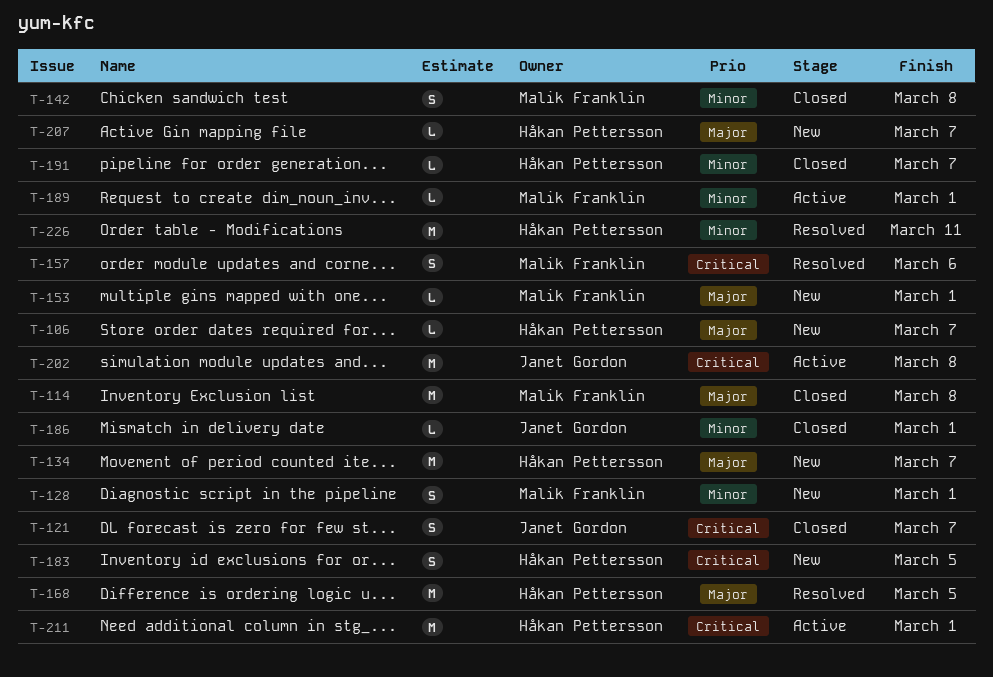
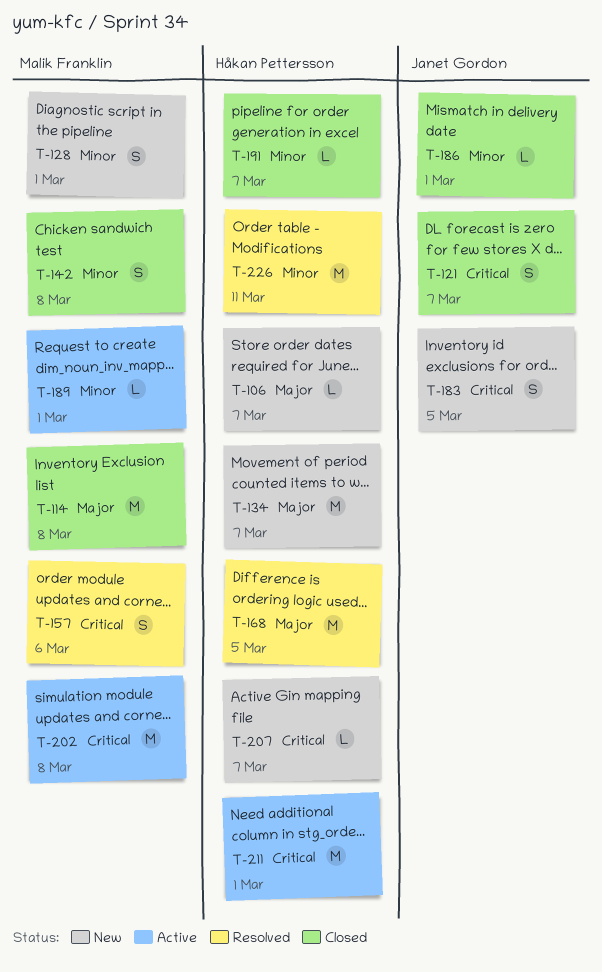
T-153: present -> none
T-183, owner: Håkan Pettersson -> Janet Gordon
T-202, owner: Janet Gordon -> Malik Franklin
T-207, priority: Major -> Critical

